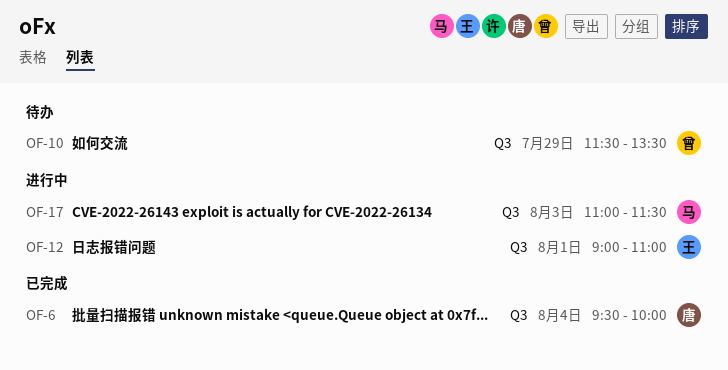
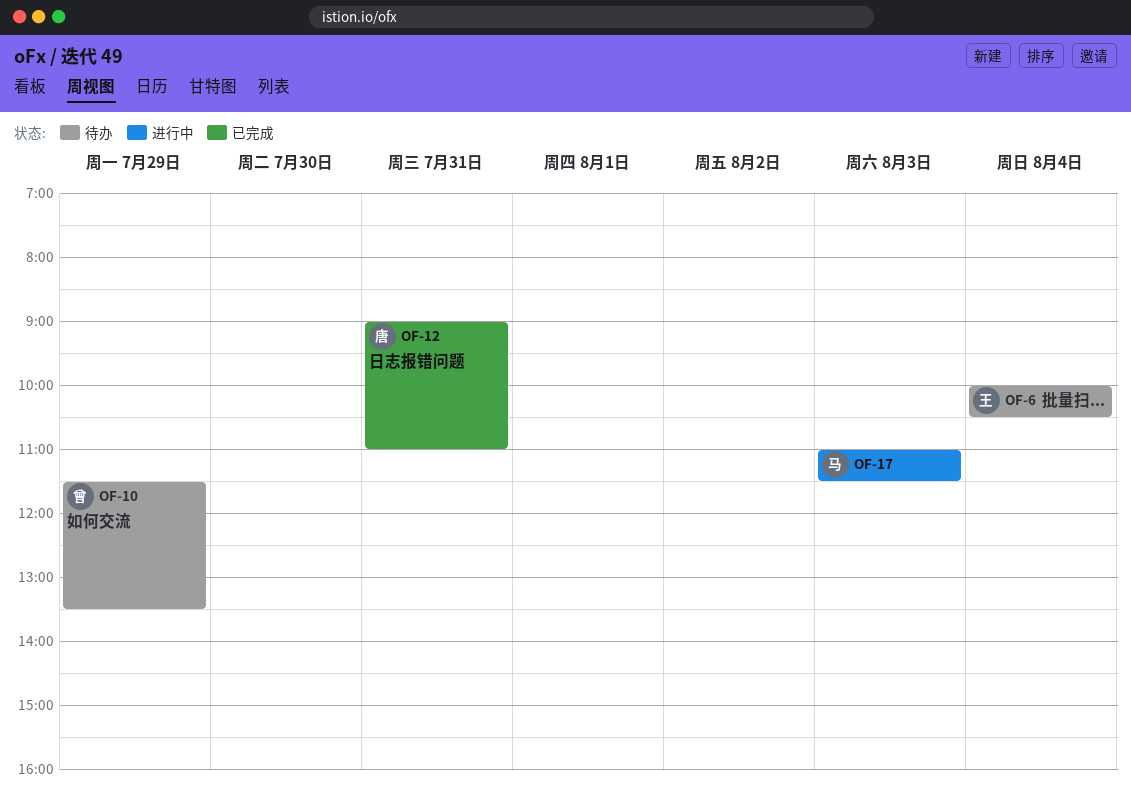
OF-6, status: 已完成 -> 待办
OF-6, owner: 唐 -> 王
OF-6, begins: 09:30 -> 10:00
OF-6, ends: 10:00 -> 10:30
OF-12, status: 进行中 -> 已完成
OF-12, owner: 王 -> 唐
OF-12, day: Aug 1 -> Jul 31

